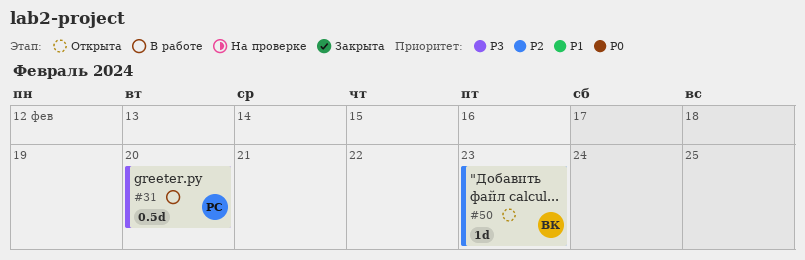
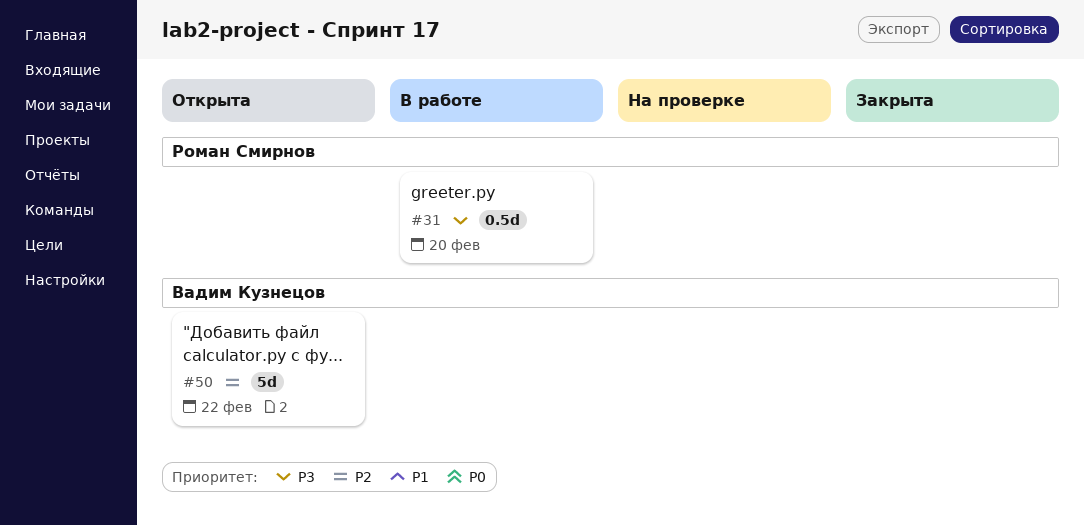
#50, estimate: 1d -> 5d
#50, due: Feb 23 -> Feb 22

